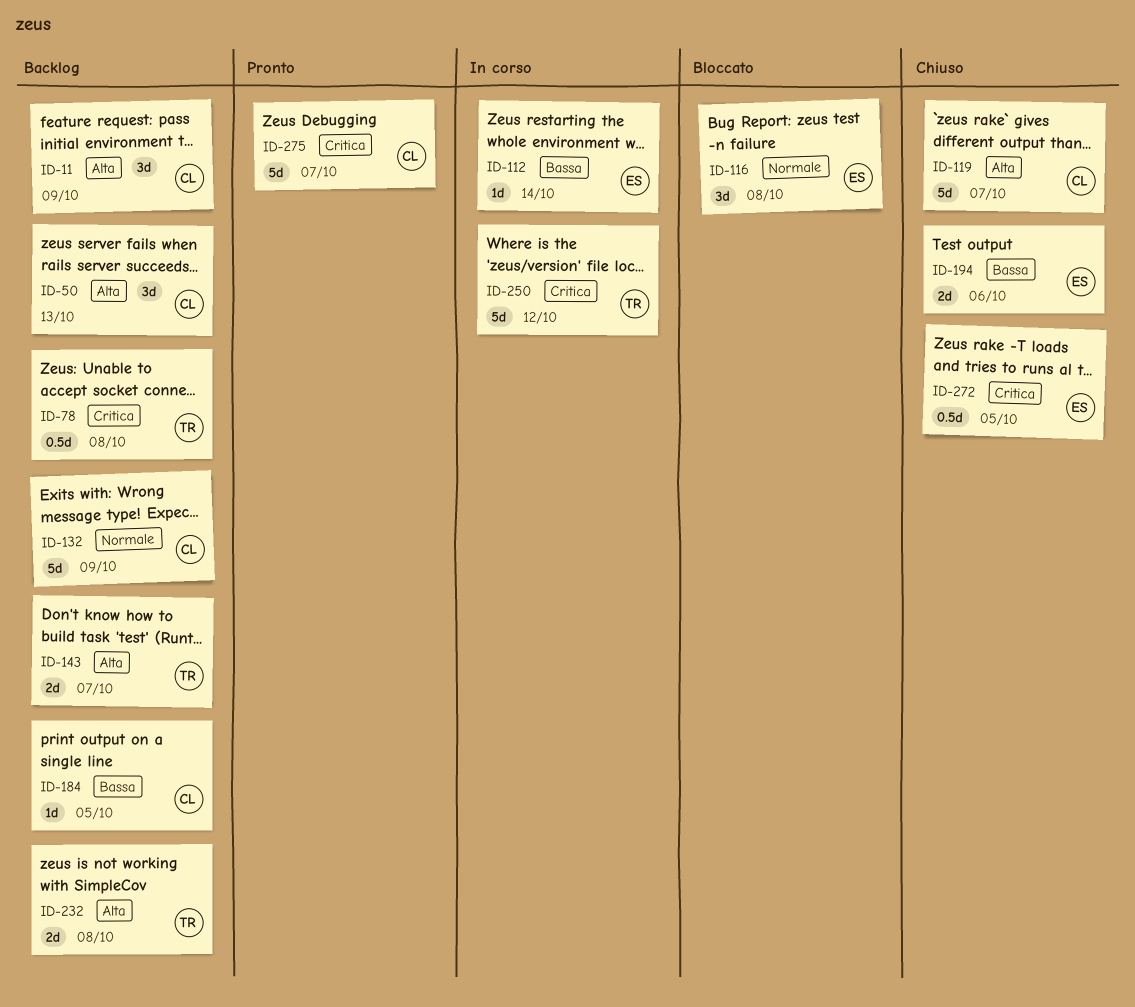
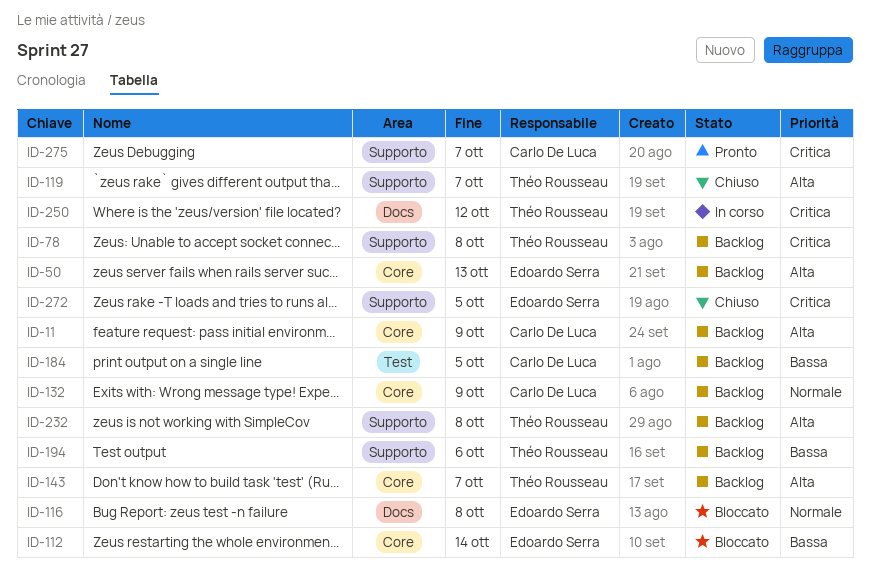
ID-50, owner: Carlo De Luca -> Edoardo Serra
ID-112, status: In corso -> Bloccato
ID-119, owner: Carlo De Luca -> Théo Rousseau
ID-194, status: Chiuso -> Backlog
ID-194, owner: Edoardo Serra -> Théo Rousseau

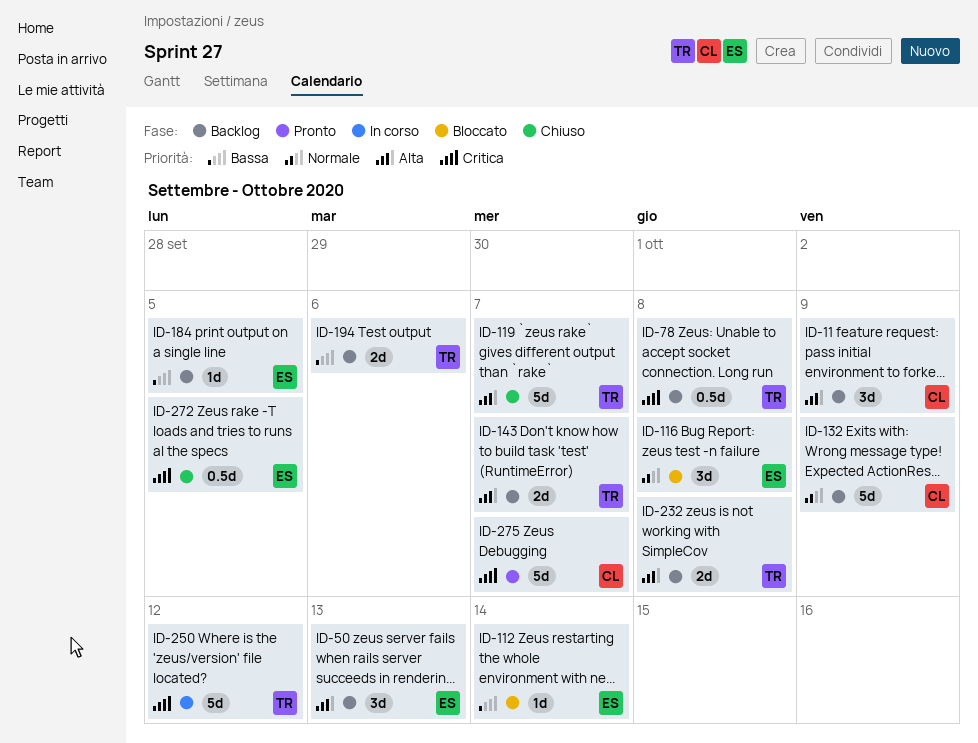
ID-184, owner: Carlo De Luca -> Edoardo Serra

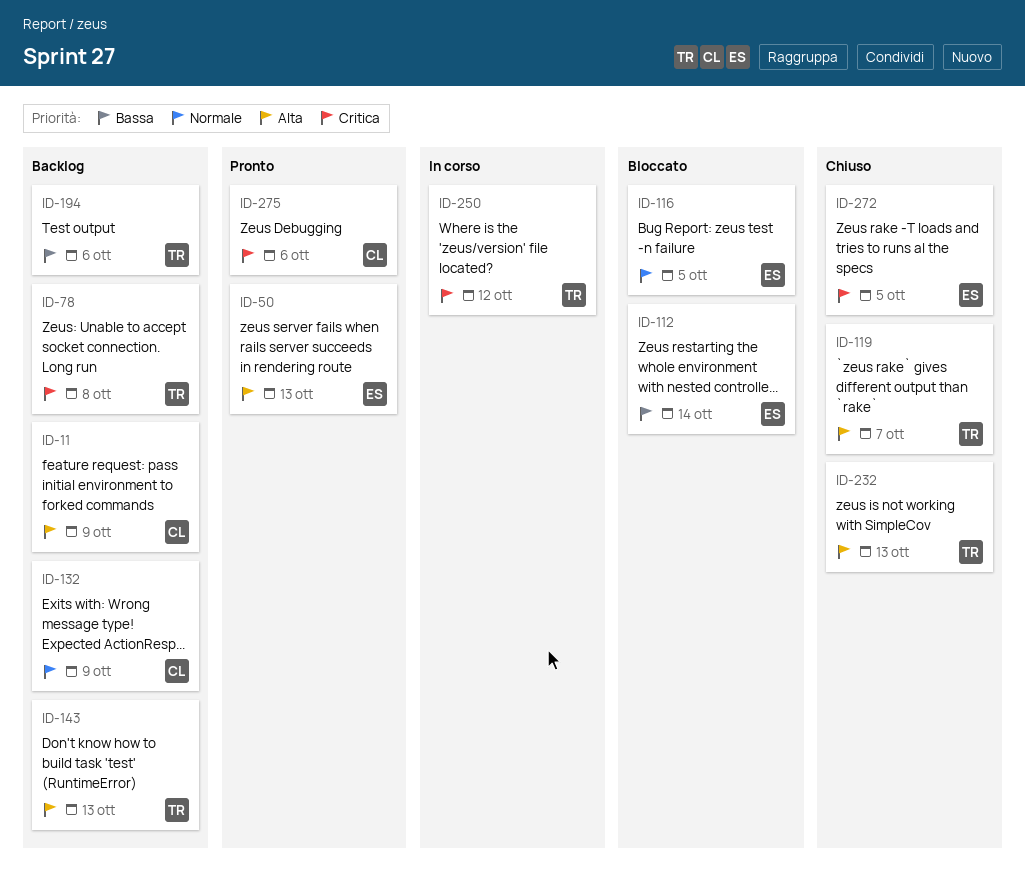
ID-50, status: Backlog -> Pronto
ID-116, due: Oct 8 -> Oct 5
ID-143, due: Oct 7 -> Oct 13
ID-184: present -> none
ID-232, status: Backlog -> Chiuso
ID-232, due: Oct 8 -> Oct 13
ID-275, due: Oct 7 -> Oct 6

